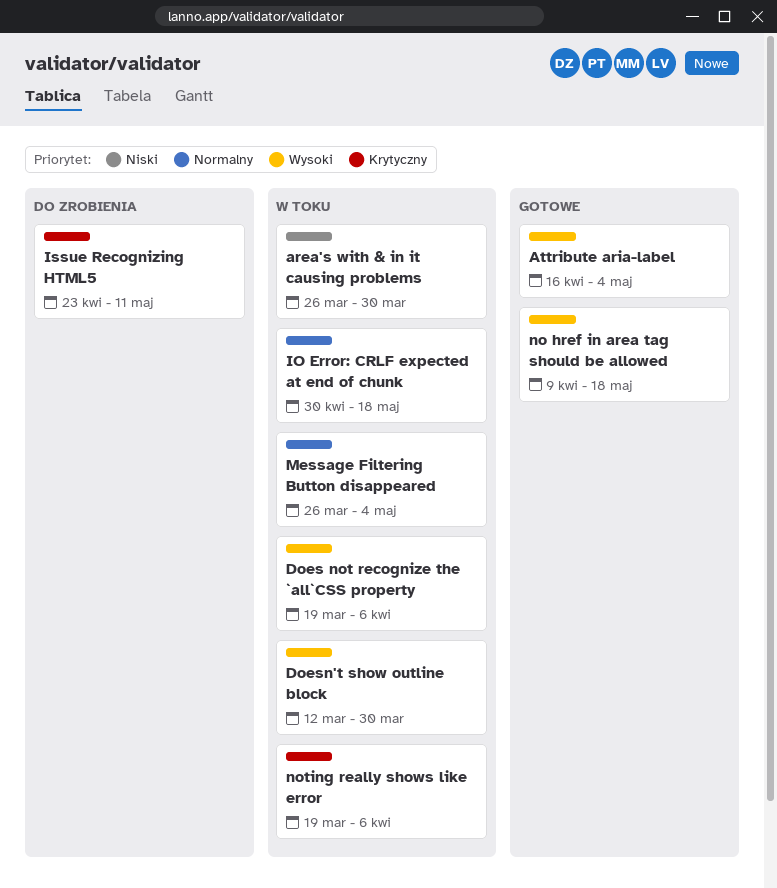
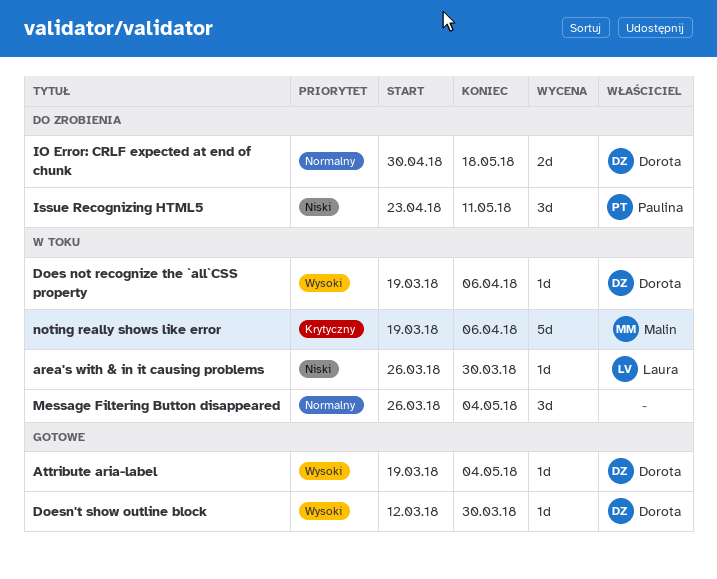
Attribute aria-label, start: Apr 16 -> Mar 19
Doesn't show outline block, status: W toku -> Gotowe
IO Error: CRLF expected at end of chunk, status: W toku -> Do zrobienia
Issue Recognizing HTML5, priority: Krytyczny -> Niski
no href in area tag should be allowed: present -> none

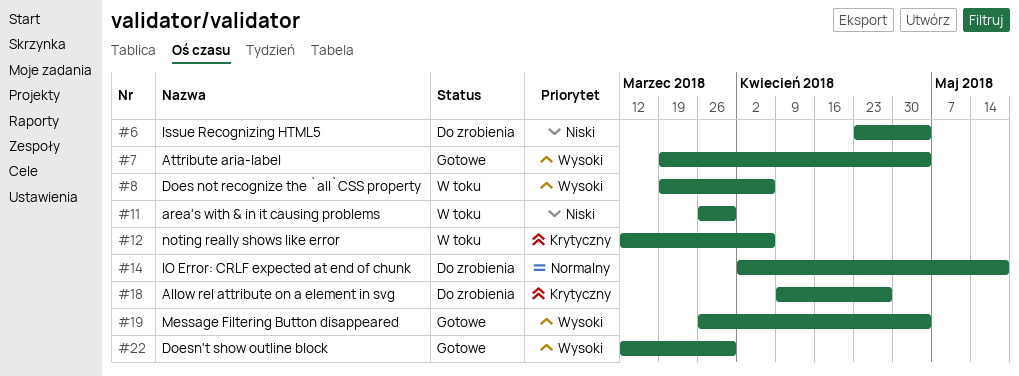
Allow rel attribute on a element in svg: none -> present
IO Error: CRLF expected at end of chunk, start: Apr 30 -> Apr 2
Issue Recognizing HTML5, due: May 11 -> May 4
Message Filtering Button disappeared, status: W toku -> Gotowe
Message Filtering Button disappeared, priority: Normalny -> Wysoki
noting really shows like error, start: Mar 19 -> Mar 12

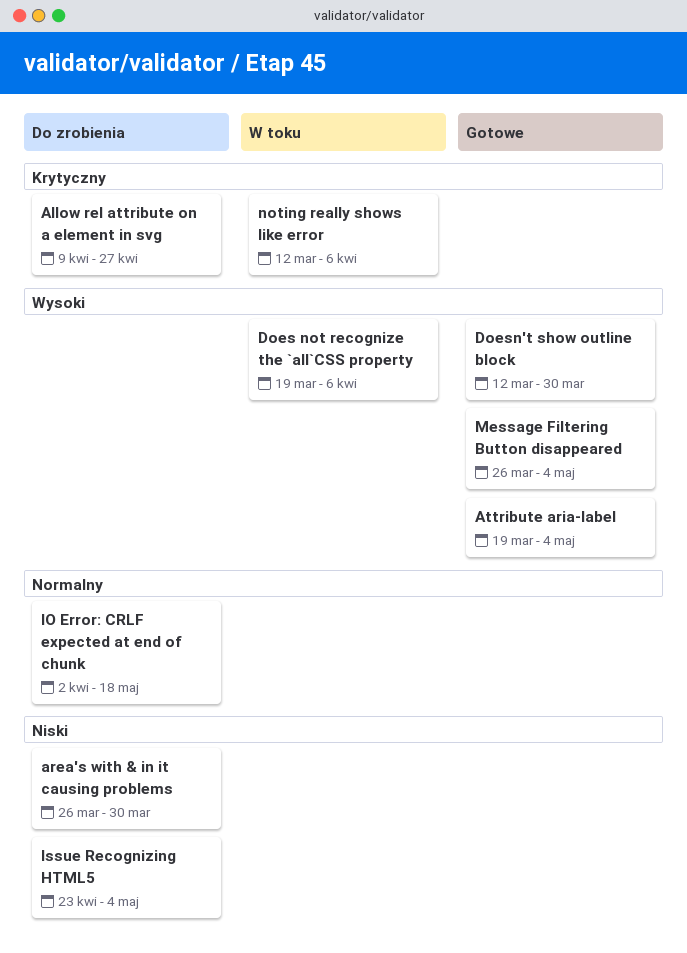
area's with & in it causing problems, status: W toku -> Do zrobienia

